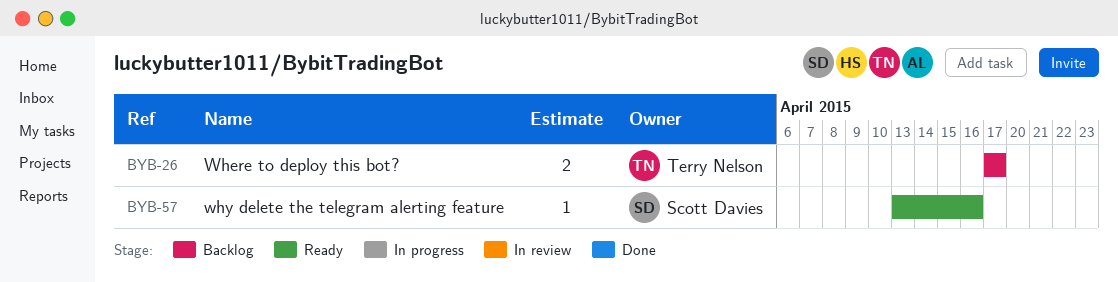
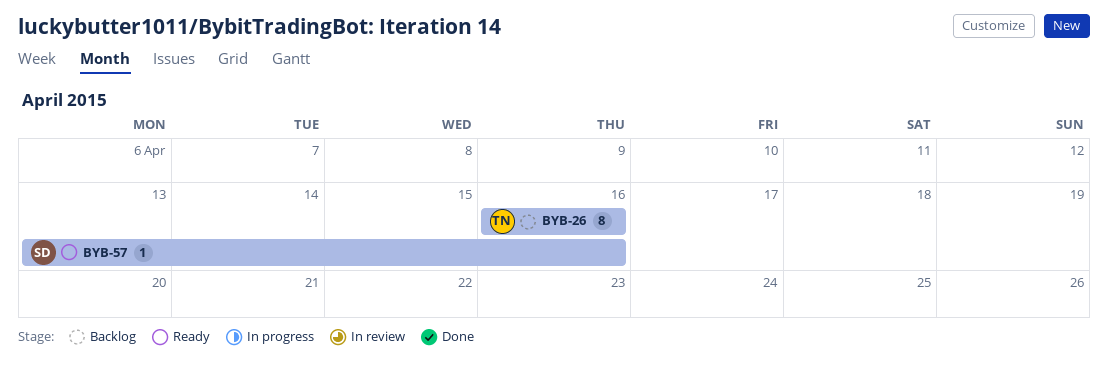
BYB-26, estimate: 2 -> 8
BYB-26, start: Apr 17 -> Apr 16
BYB-26, due: Apr 17 -> Apr 16

